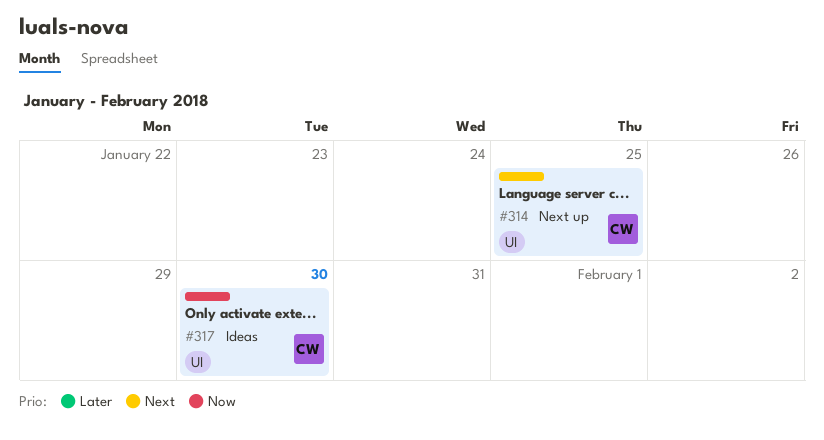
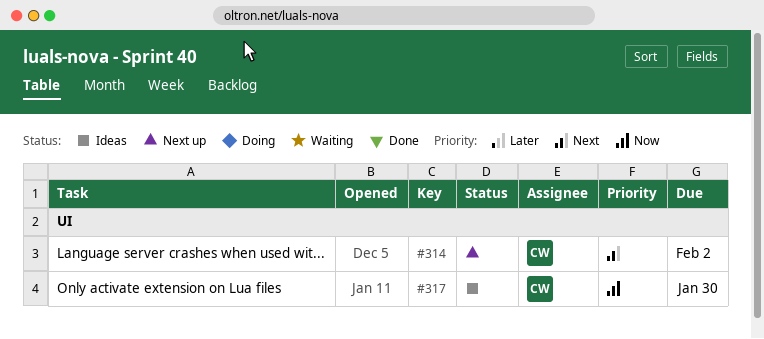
#314, due: Jan 25 -> Feb 2

